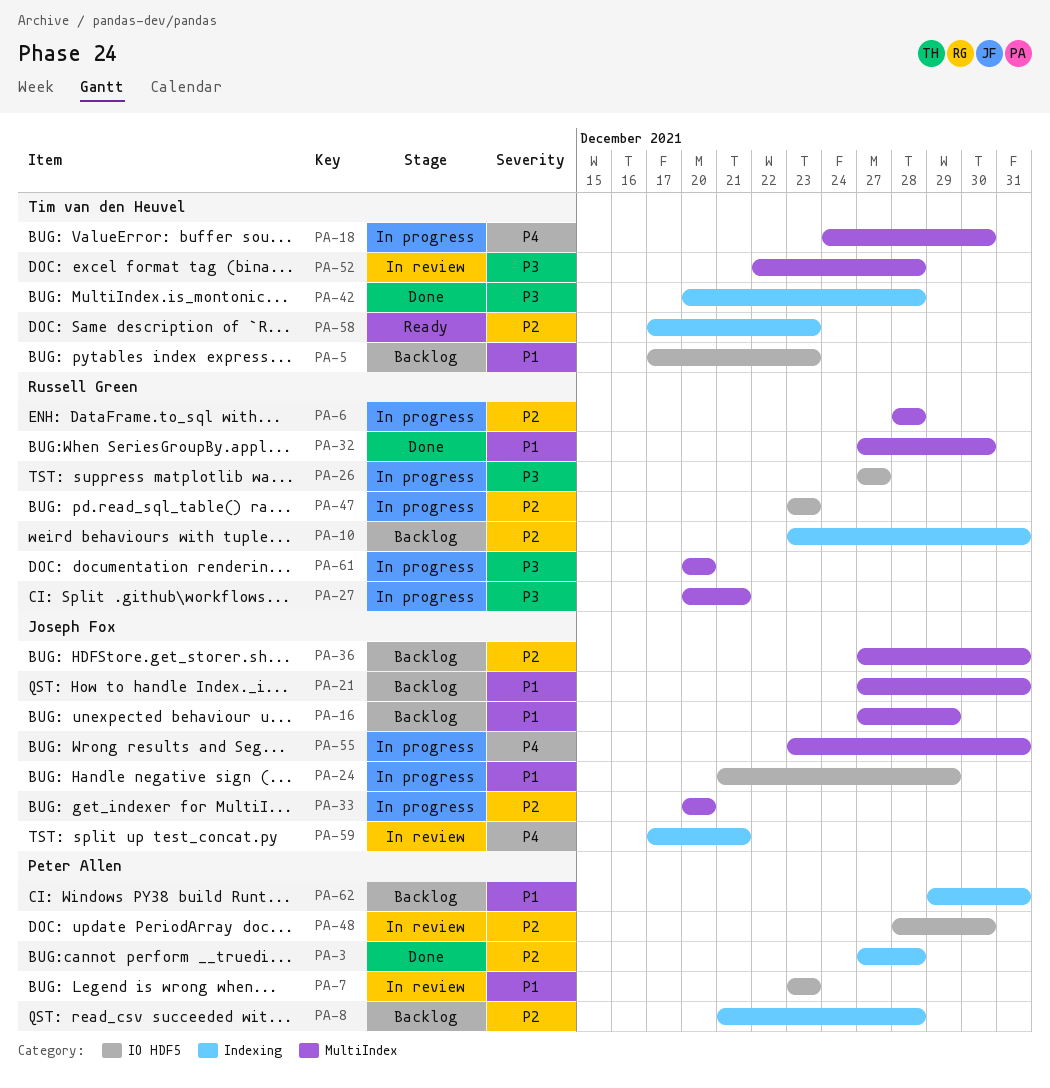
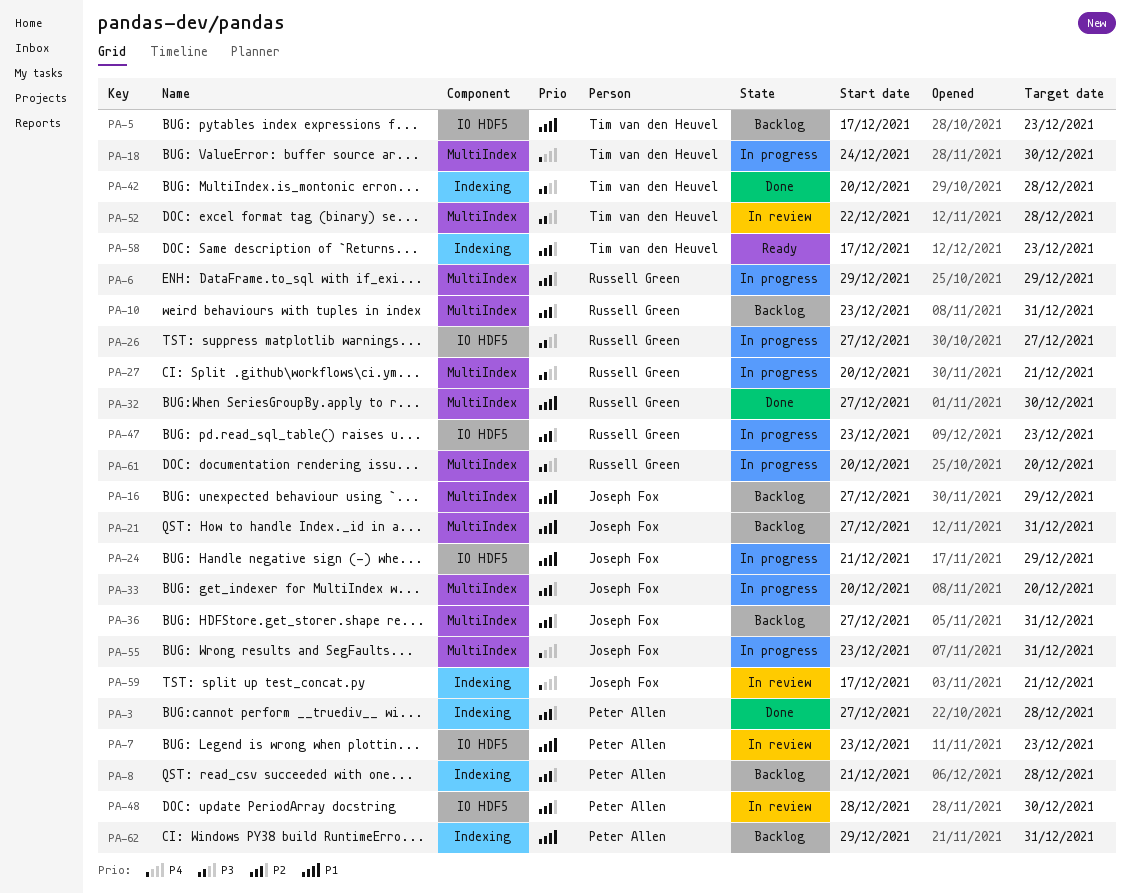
PA-6, start: Dec 28 -> Dec 29
PA-6, due: Dec 28 -> Dec 29
PA-10, label: Indexing -> MultiIndex

